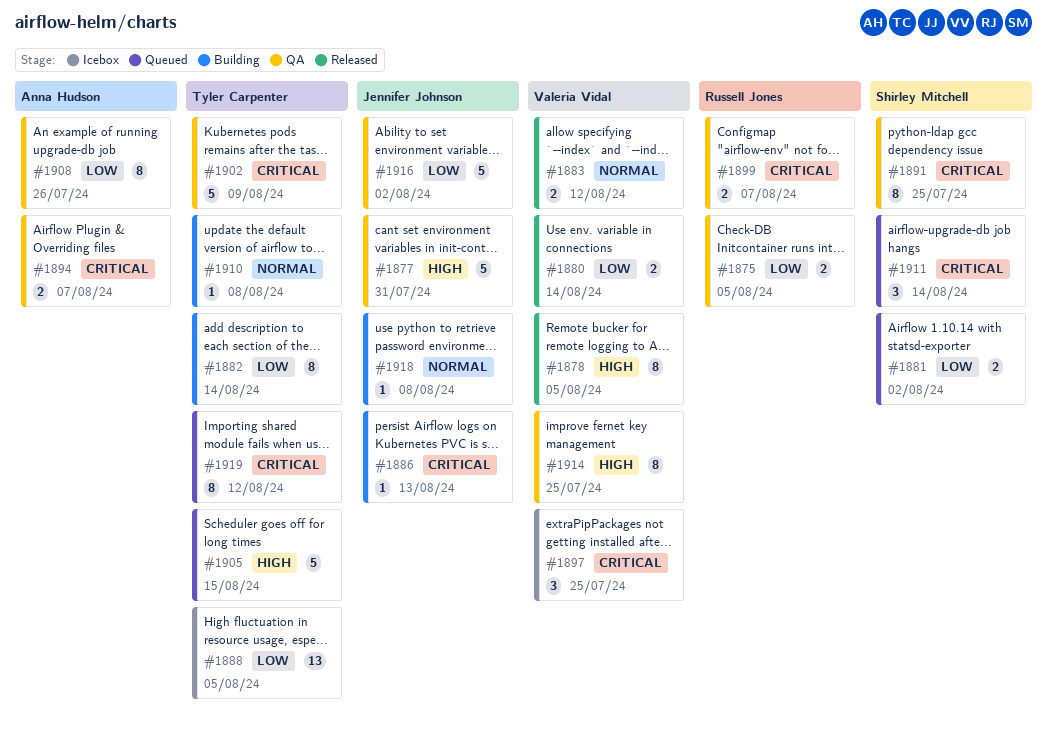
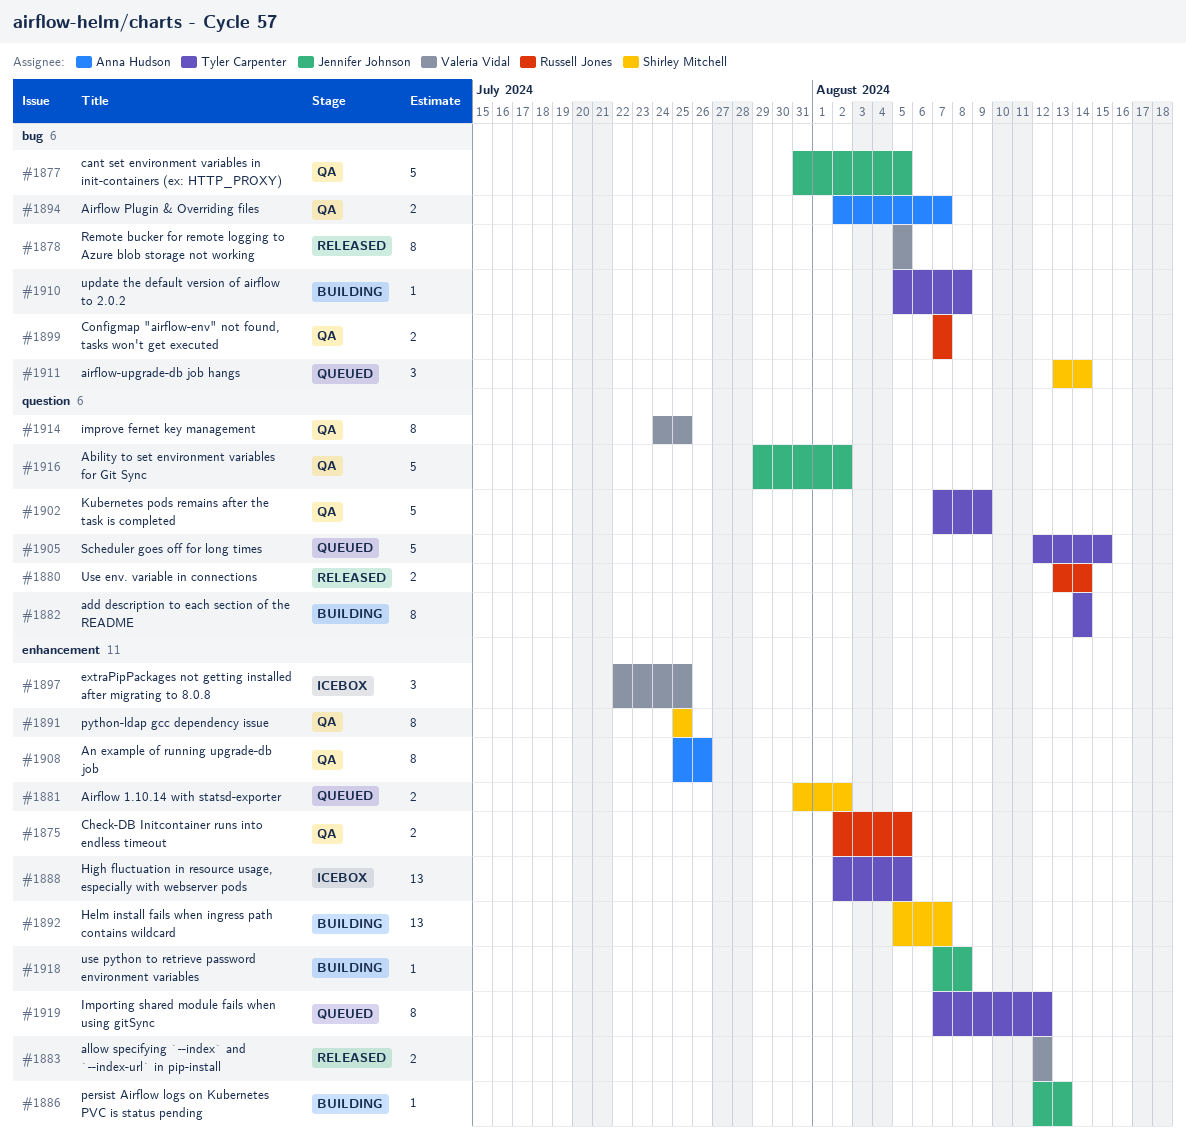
#1877, due: Jul 31 -> Aug 5
#1880, owner: Valeria Vidal -> Russell Jones
#1892: none -> present

